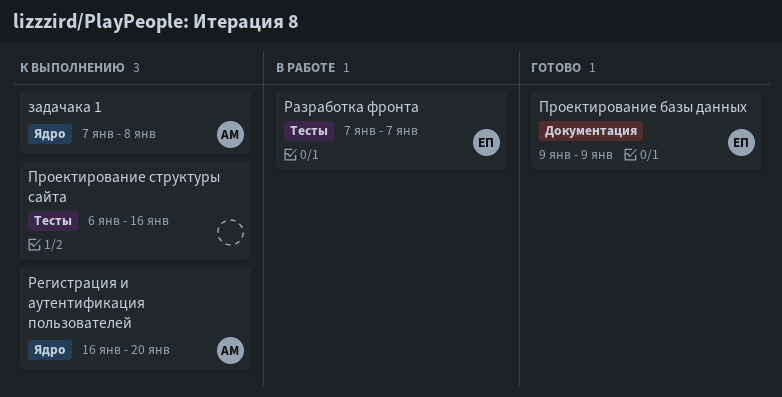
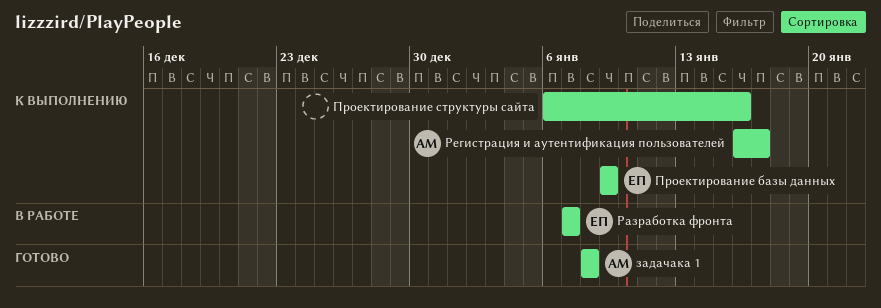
задачака 1, status: К выполнению -> Готово
задачака 1, start: Jan 7 -> Jan 8
Проектирование базы данных, status: Готово -> К выполнению
Регистрация и аутентификация пользователей, due: Jan 20 -> Jan 17

